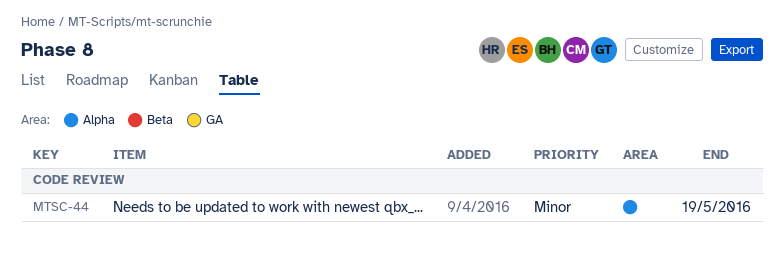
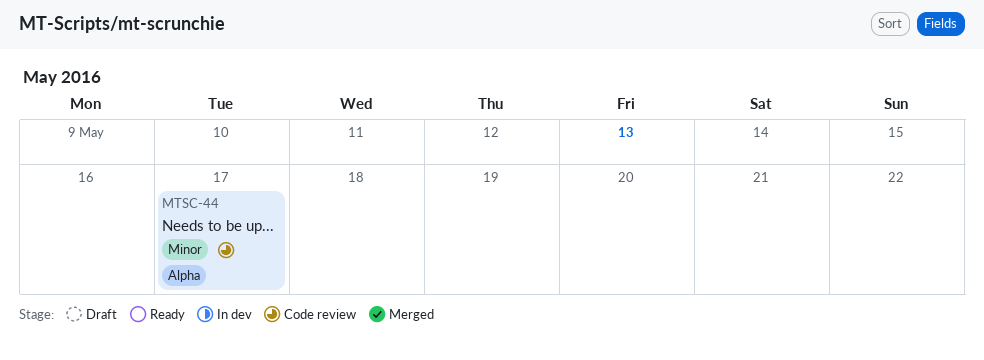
MTSC-44, due: May 19 -> May 17

